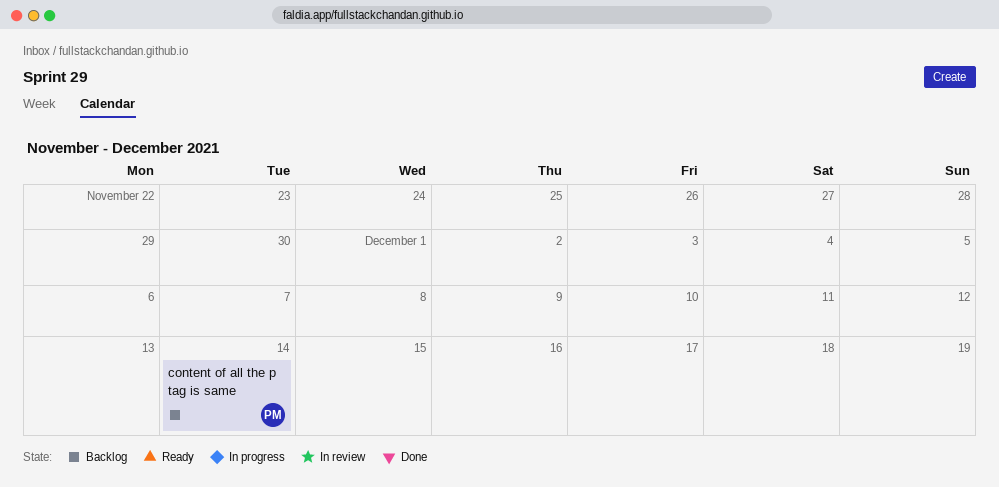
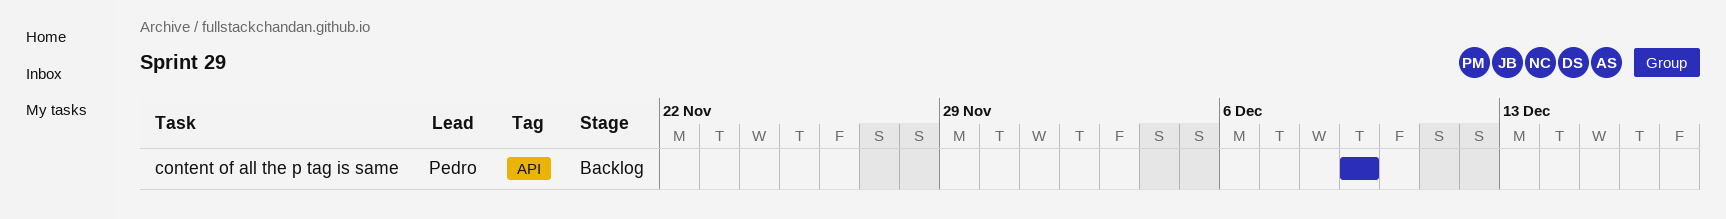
content of all the p tag is same, due: Dec 14 -> Dec 9

